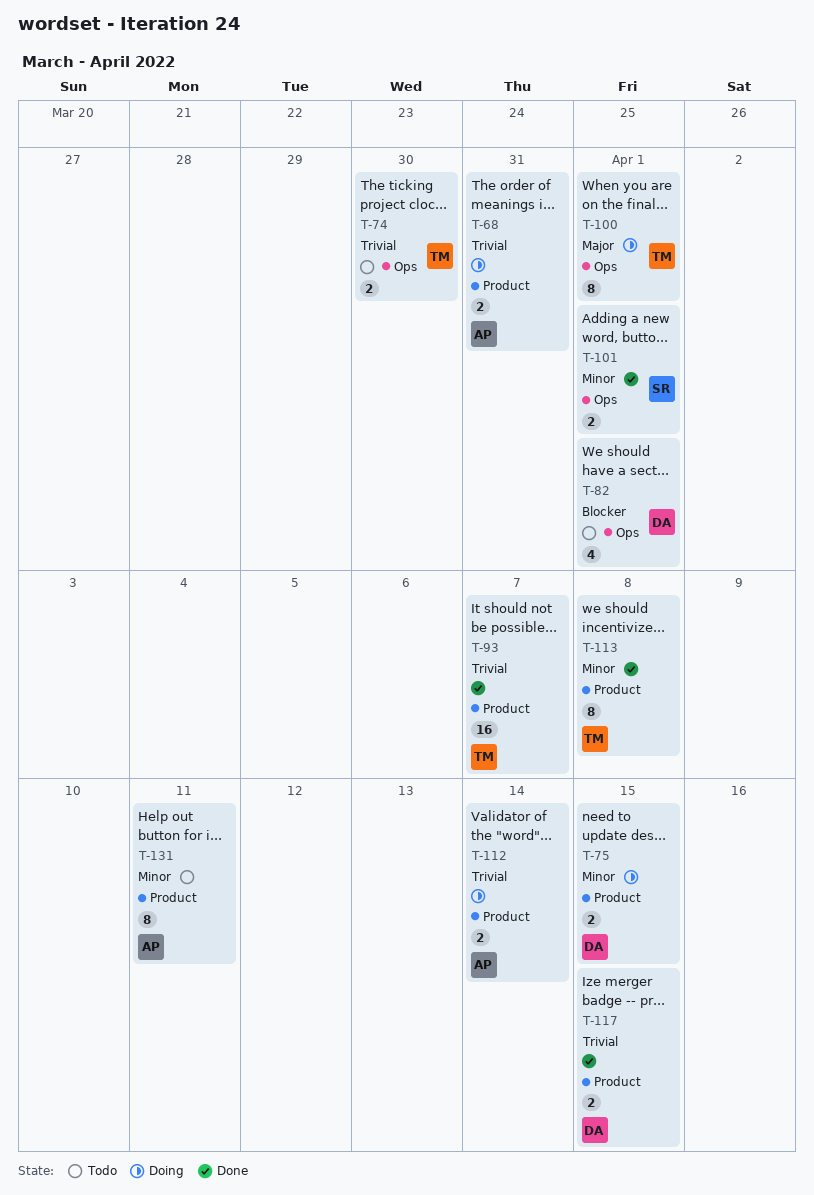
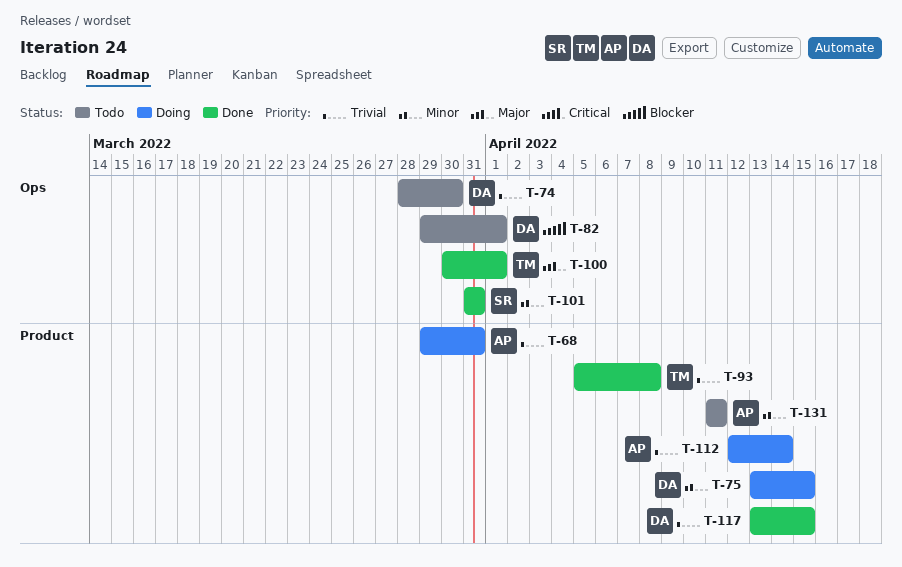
T-74, owner: TM -> DA
T-93, due: Apr 7 -> Apr 8
T-100, status: Doing -> Done
T-101, due: Apr 1 -> Mar 31
T-113: present -> none

